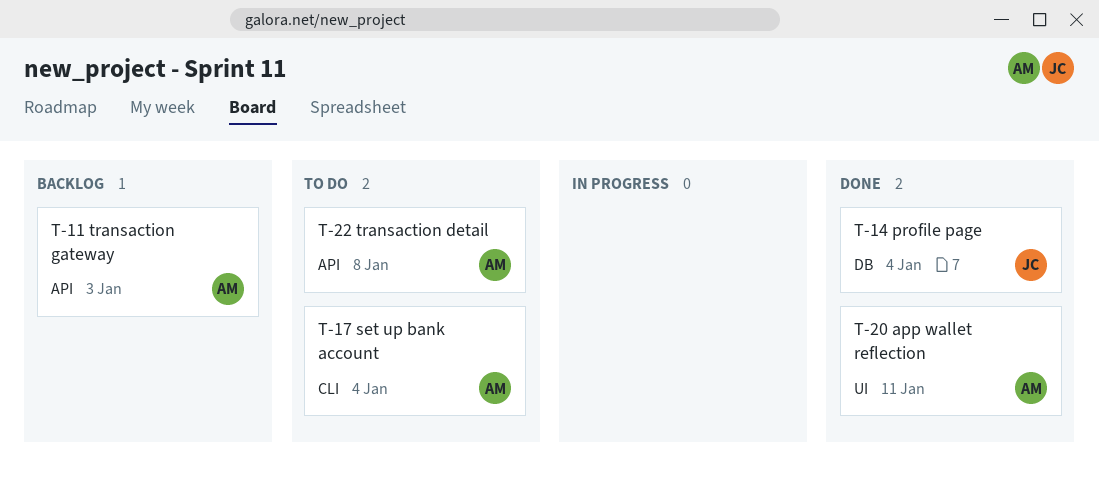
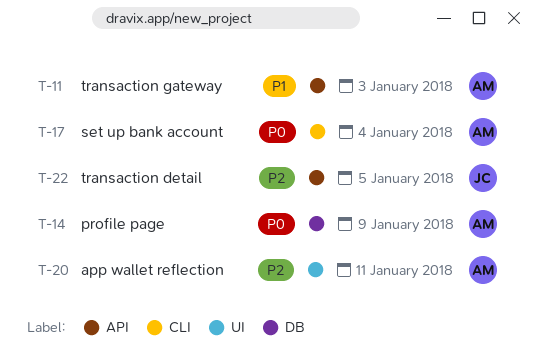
T-14, owner: JC -> AM
T-14, due: Jan 4 -> Jan 9
T-22, owner: AM -> JC
T-22, due: Jan 8 -> Jan 5

